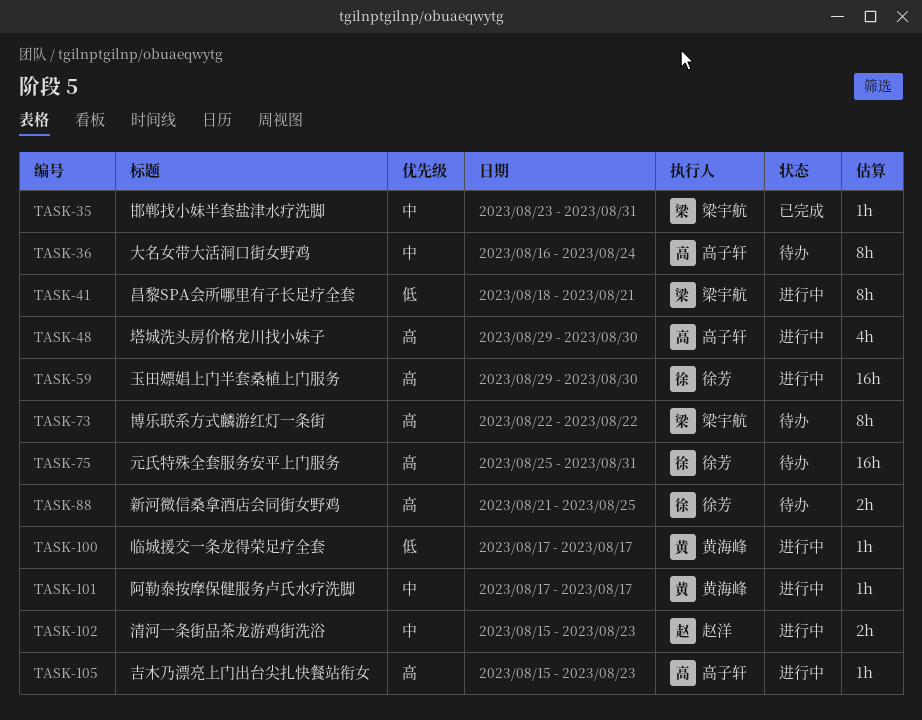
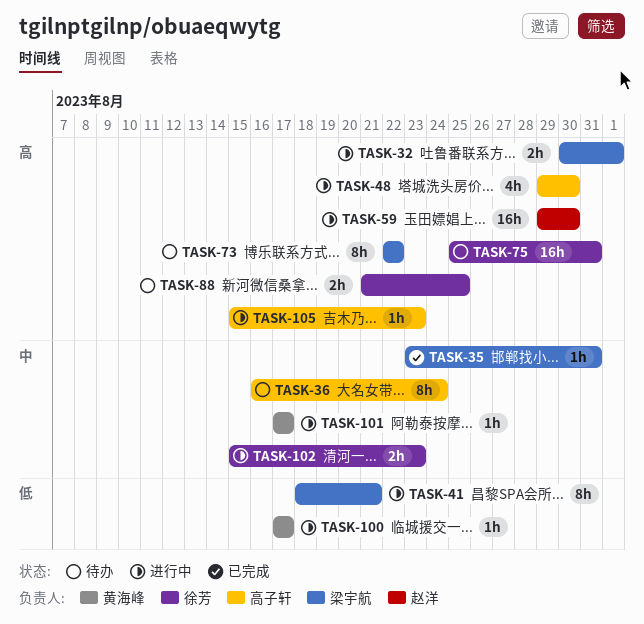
TASK-32: none -> present
TASK-59, owner: 徐芳 -> 赵洋
TASK-102, owner: 赵洋 -> 徐芳

